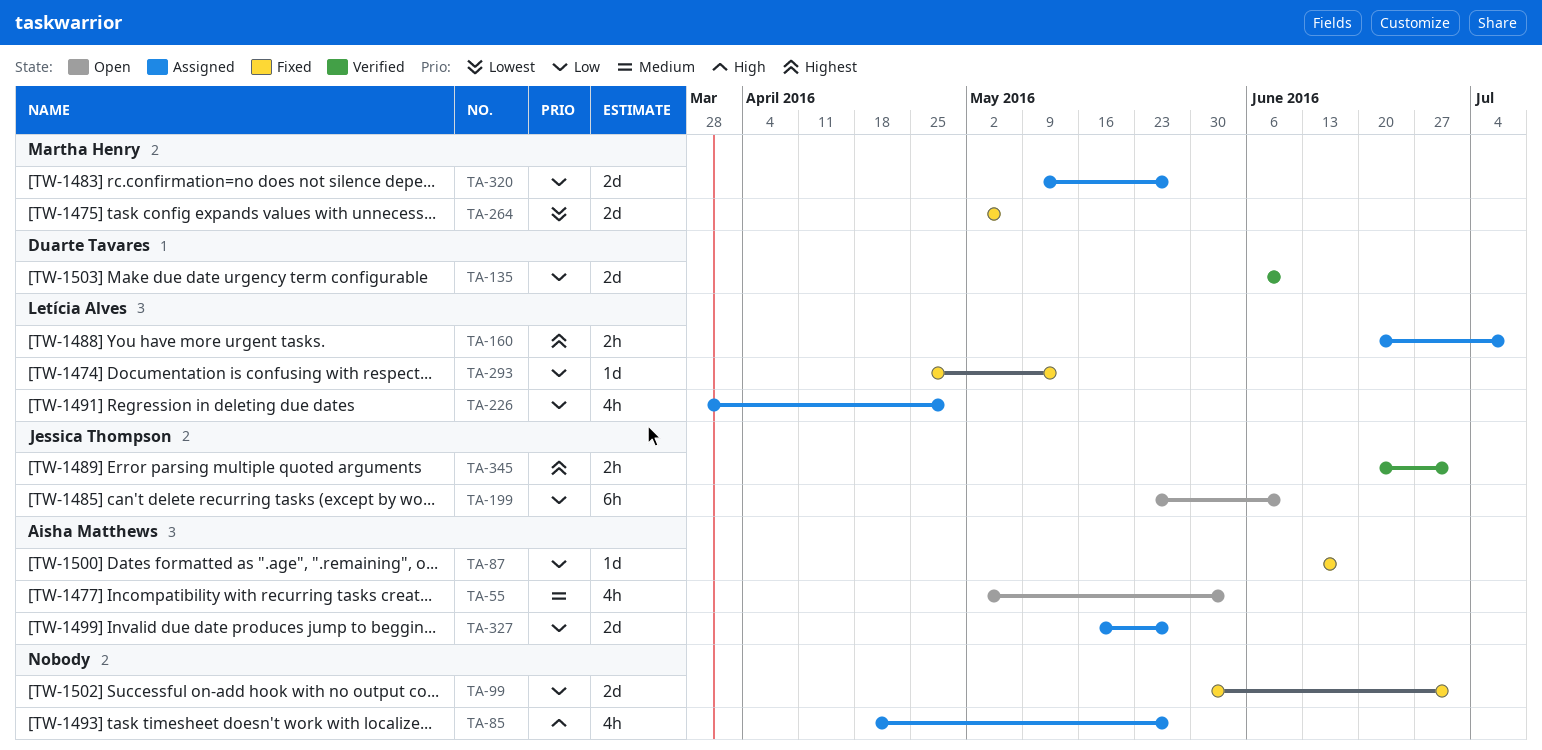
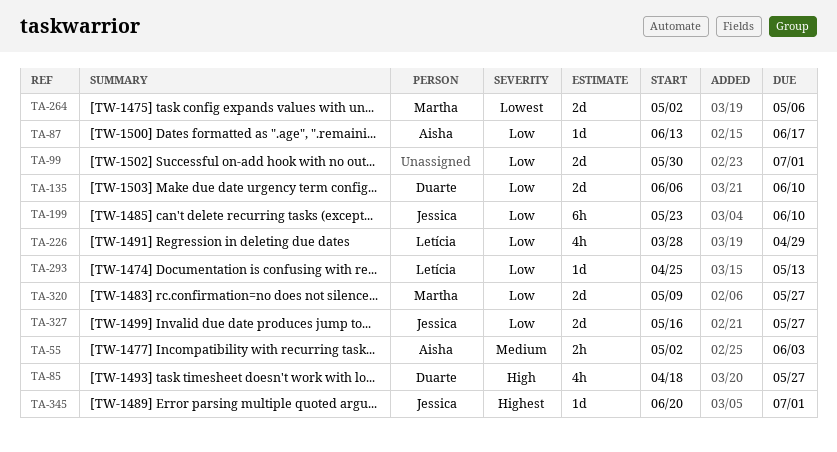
TA-55, estimate: 4h -> 2h
TA-85, owner: none -> Duarte Tavares
TA-160: present -> none
TA-327, owner: Aisha Matthews -> Jessica Thompson
TA-345, estimate: 2h -> 1d

